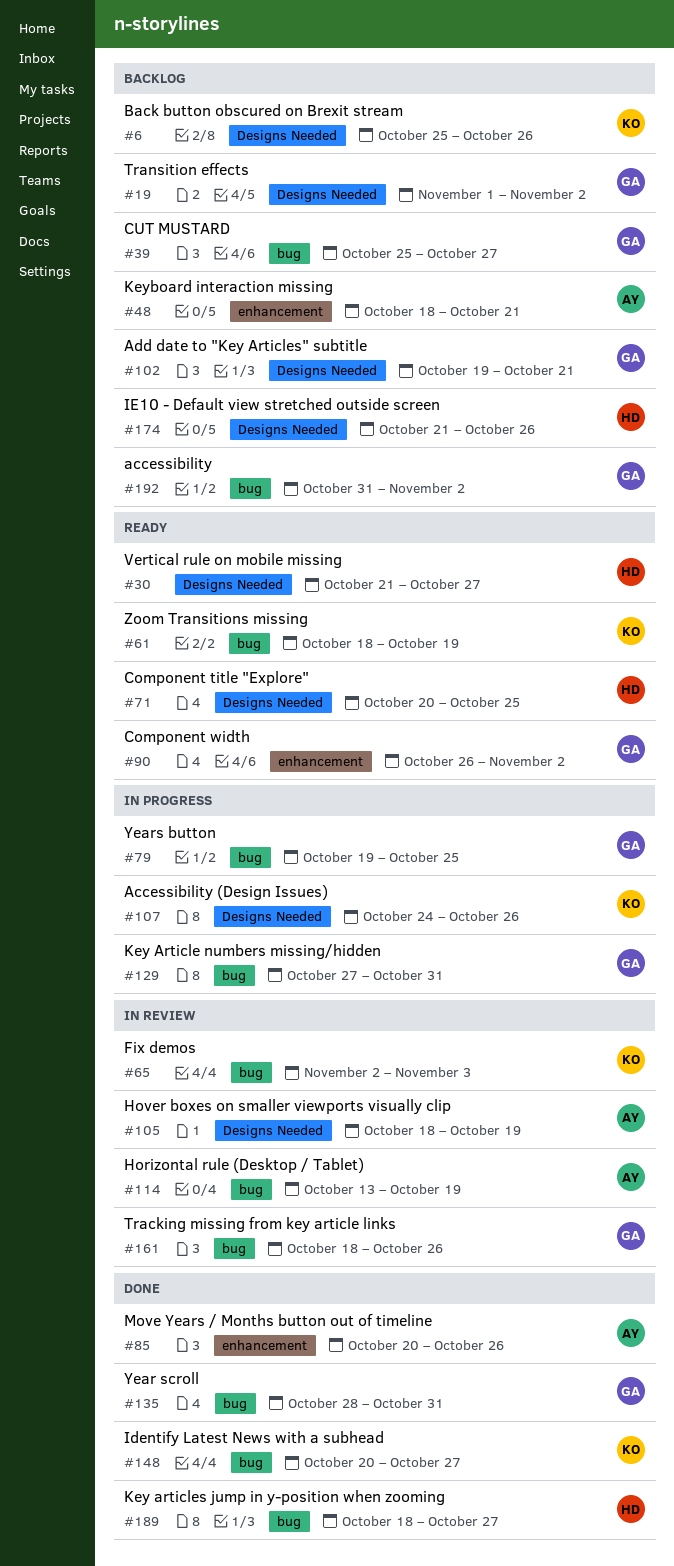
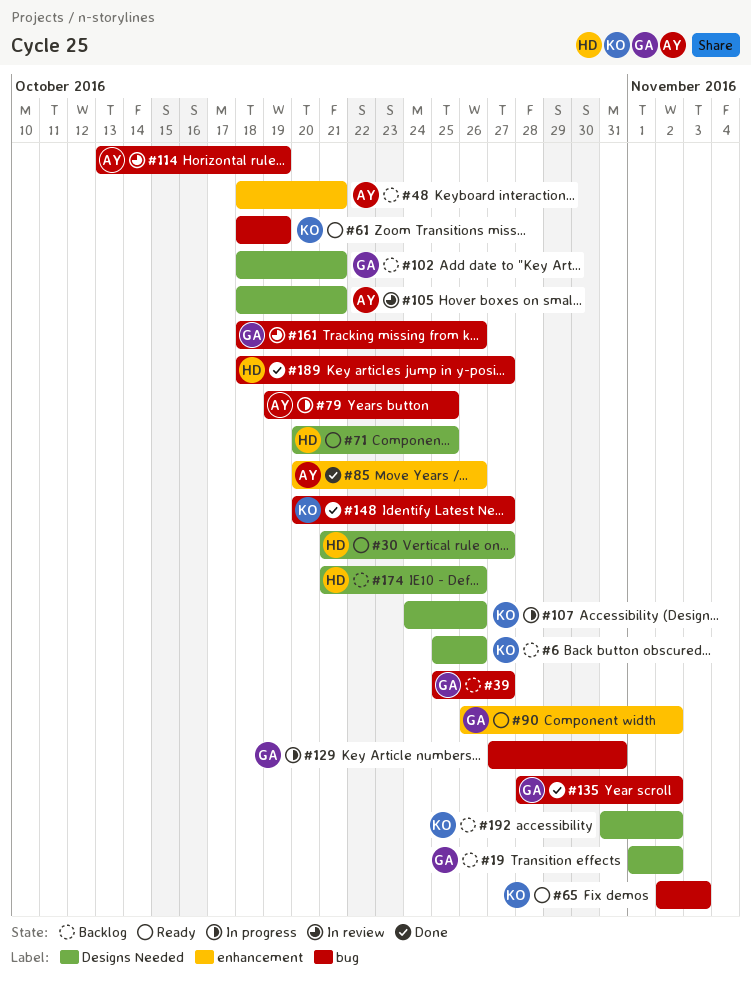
#65, status: In review -> Ready
#79, owner: GA -> AY
#102, start: Oct 19 -> Oct 18
#105, due: Oct 19 -> Oct 21
#135, due: Oct 31 -> Nov 2
#192, owner: GA -> KO
#192, label: bug -> Designs Needed

